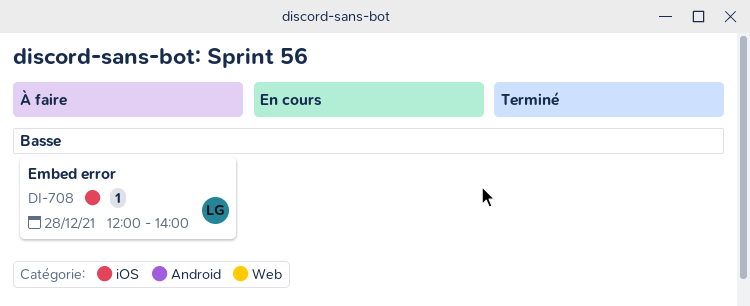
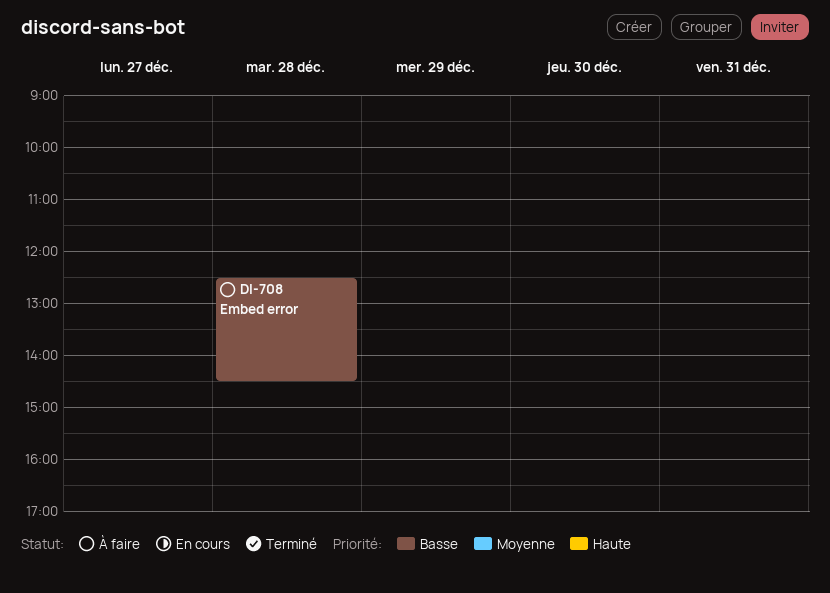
DI-708, begins: 12:00 -> 12:30
DI-708, ends: 14:00 -> 14:30

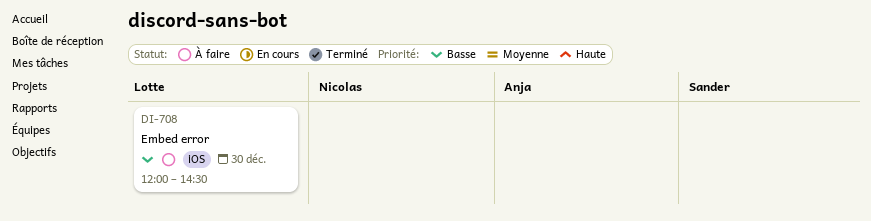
DI-708, day: Dec 28 -> Dec 30
DI-708, begins: 12:30 -> 12:00

